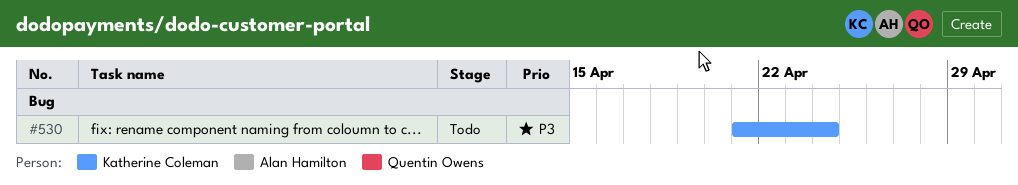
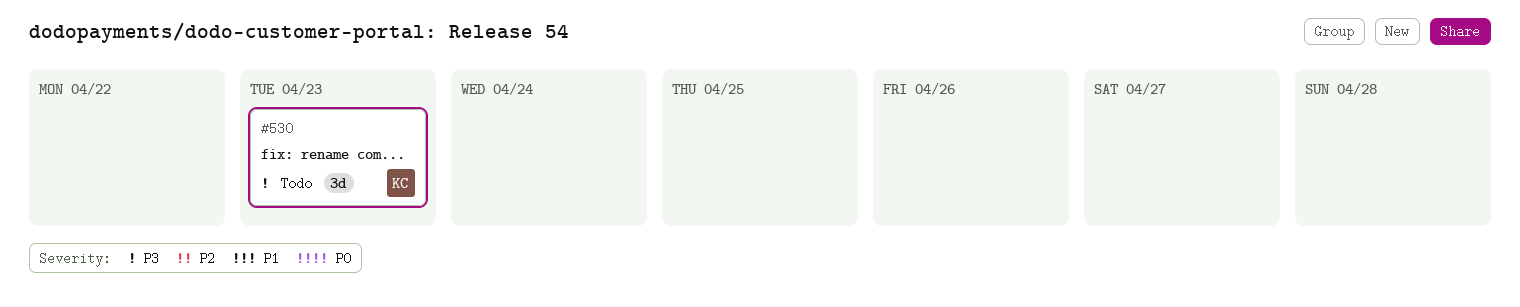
#530, due: Apr 24 -> Apr 23

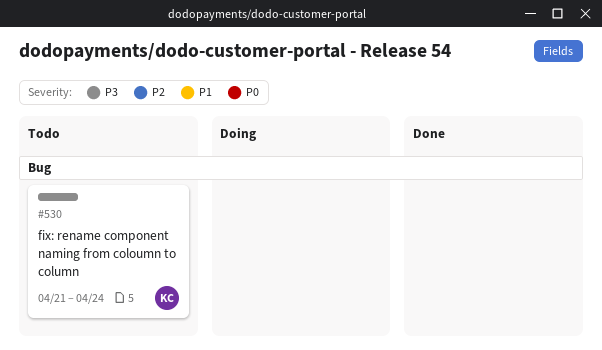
#530, due: Apr 23 -> Apr 24

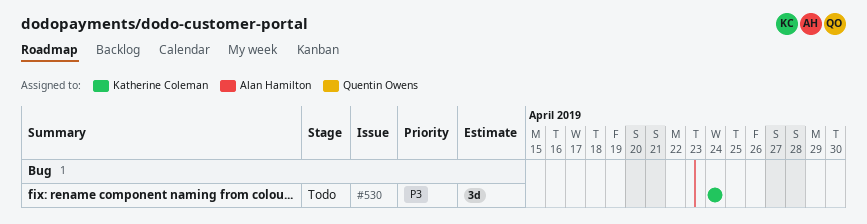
#530, start: Apr 21 -> Apr 24

